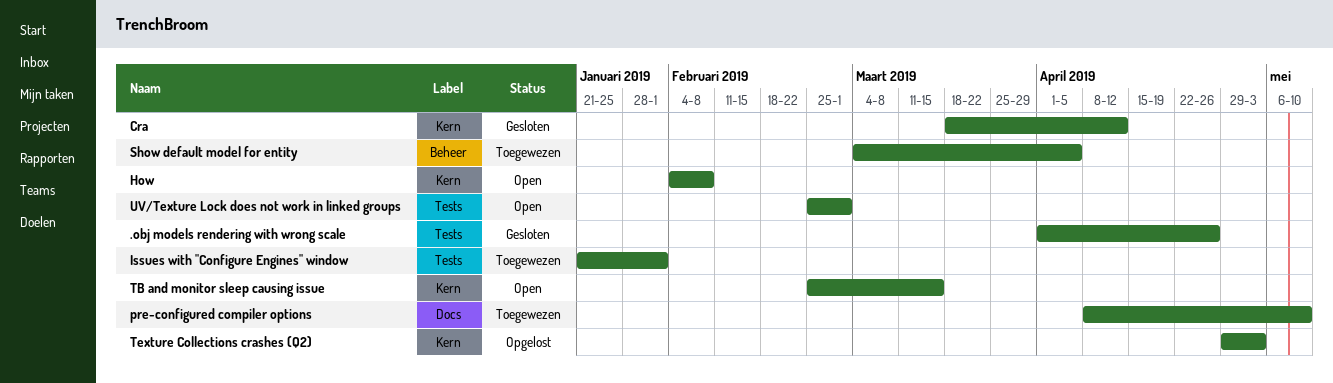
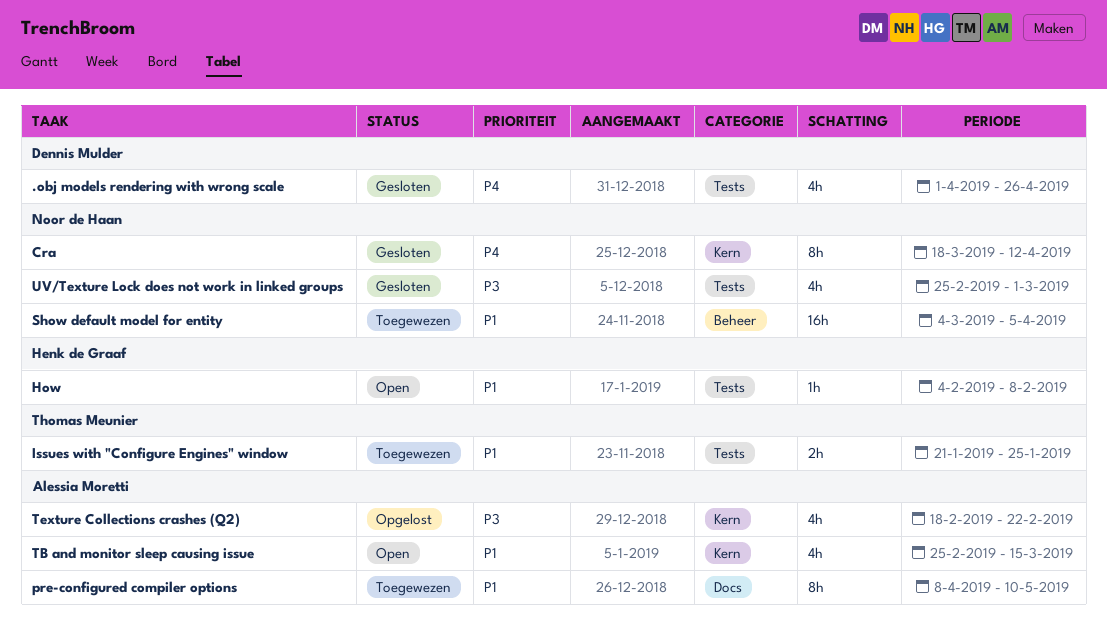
How, label: Kern -> Tests
Issues with "Configure Engines" window, due: Feb 1 -> Jan 25
Texture Collections crashes (Q2), start: Apr 29 -> Feb 18
Texture Collections crashes (Q2), due: May 3 -> Feb 22
UV/Texture Lock does not work in linked groups, status: Open -> Gesloten

